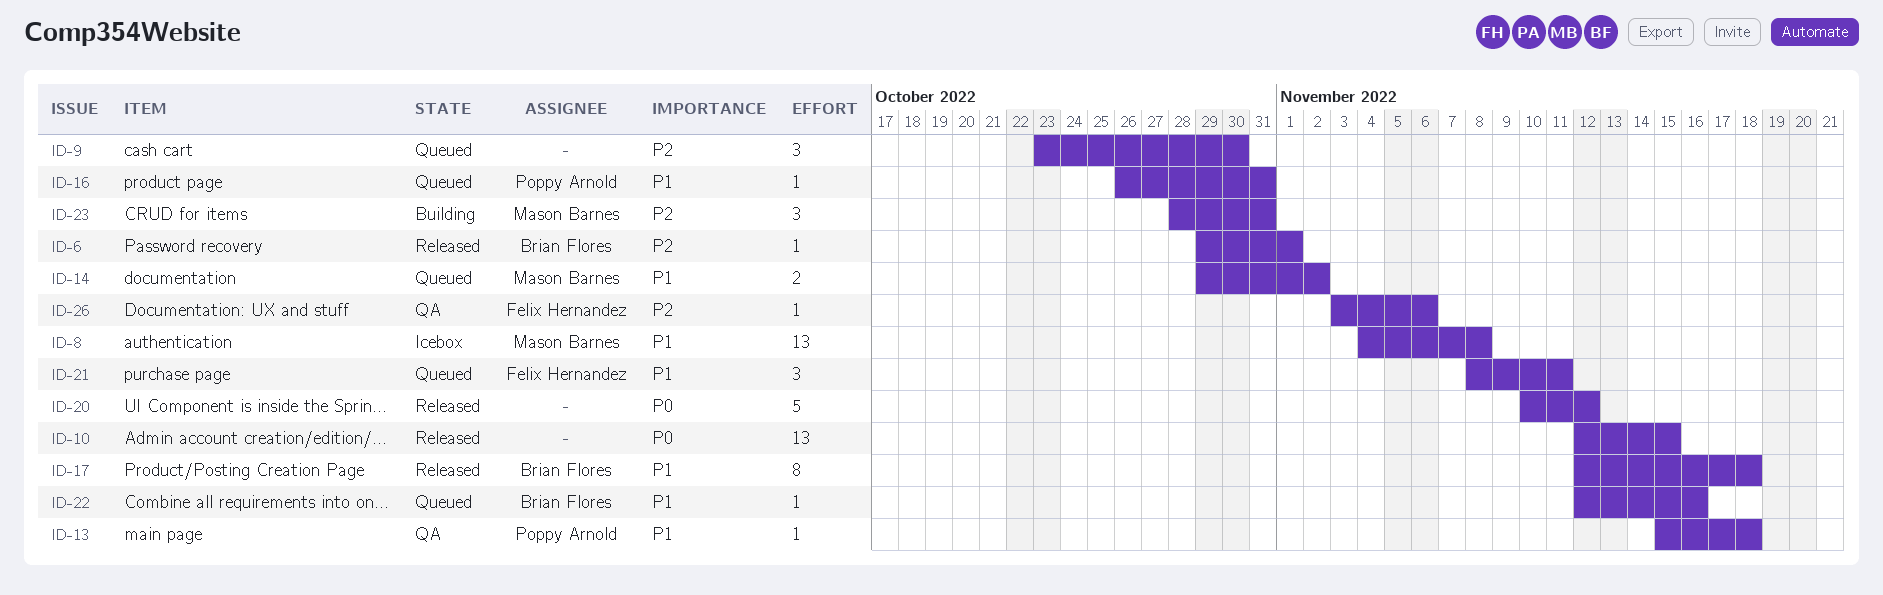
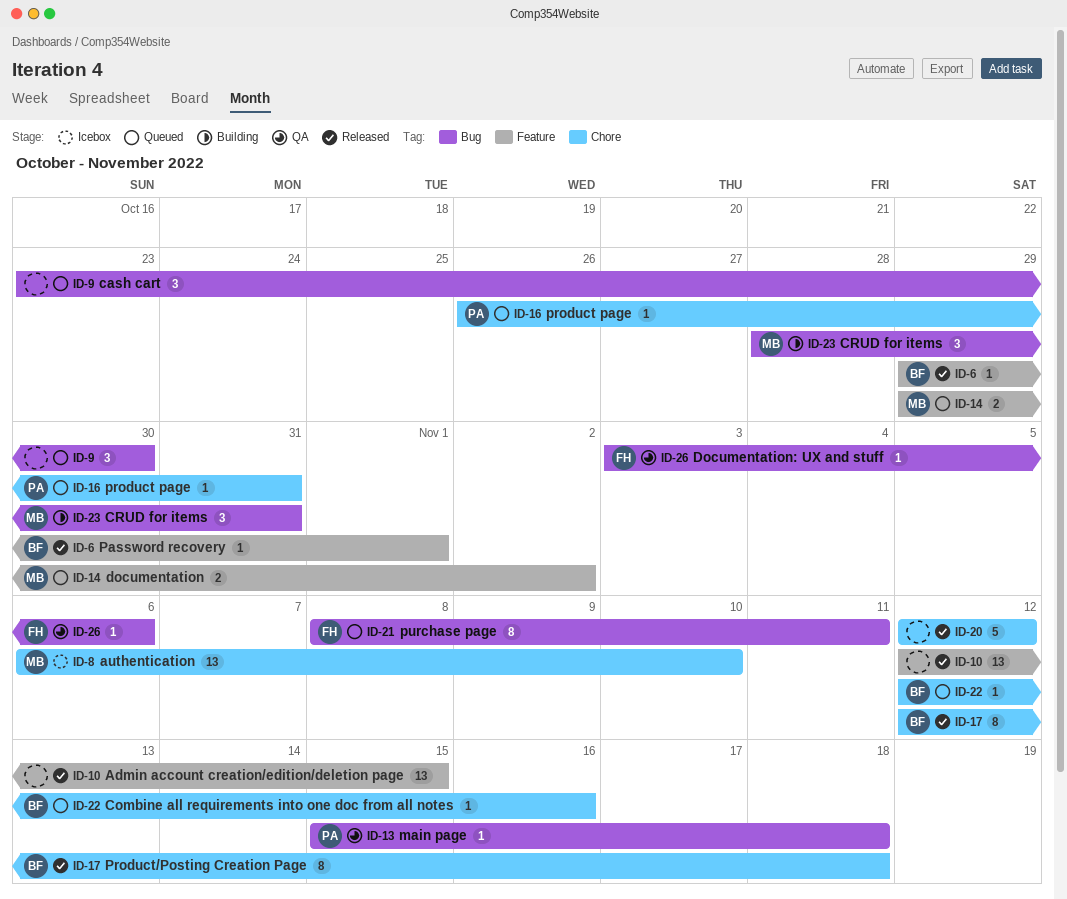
ID-8, start: Nov 4 -> Nov 6
ID-8, due: Nov 8 -> Nov 10
ID-20, start: Nov 10 -> Nov 12
ID-21, estimate: 3 -> 8

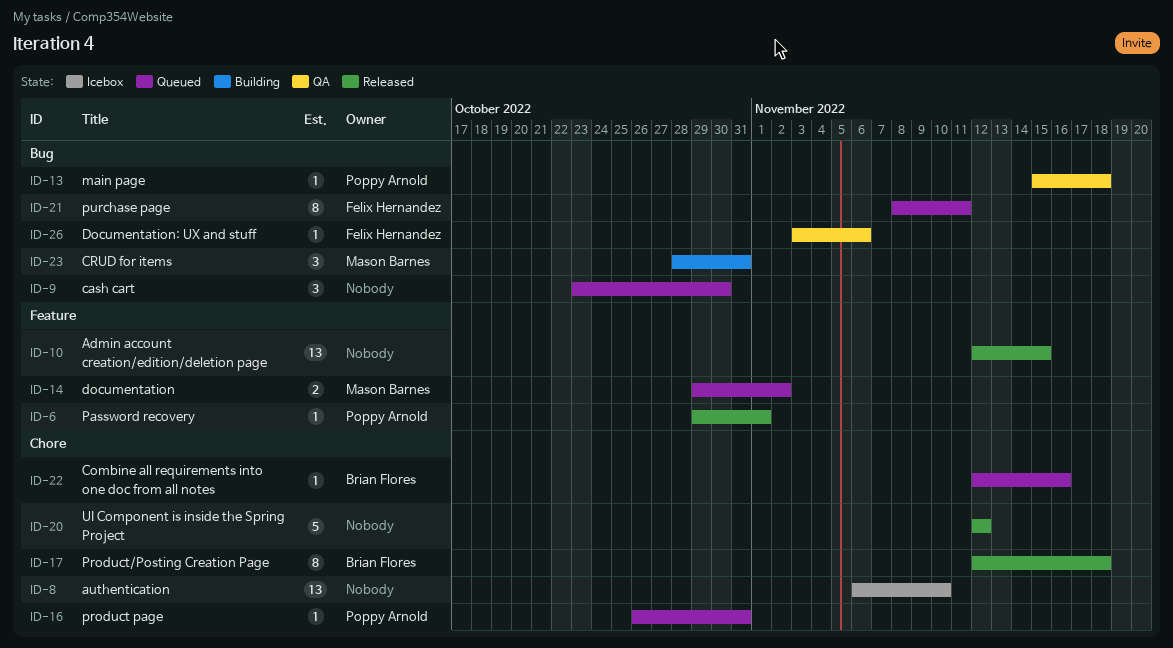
ID-6, owner: Brian Flores -> Poppy Arnold
ID-8, owner: Mason Barnes -> none

